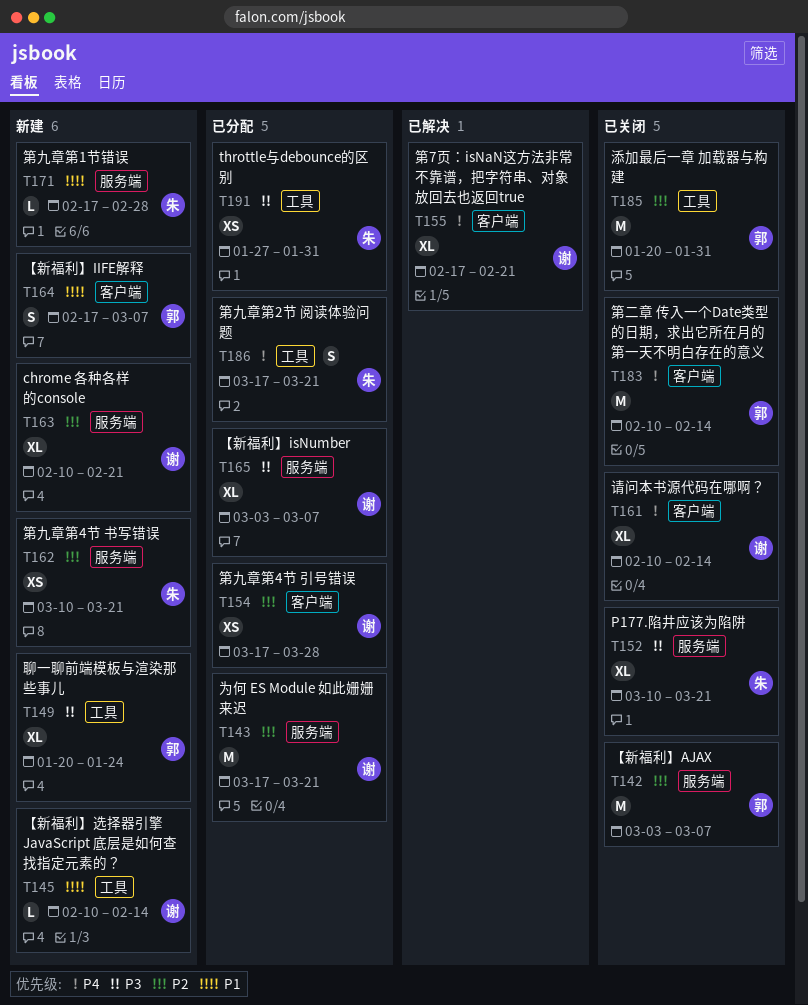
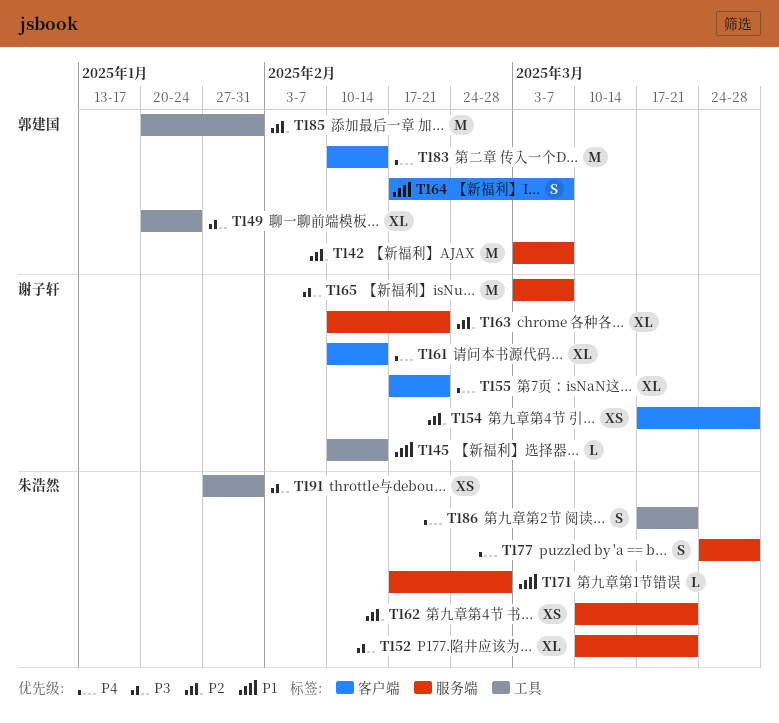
T143: present -> none
T165, estimate: XL -> M
T177: none -> present

